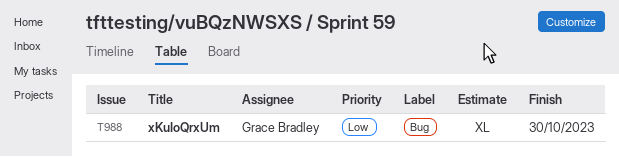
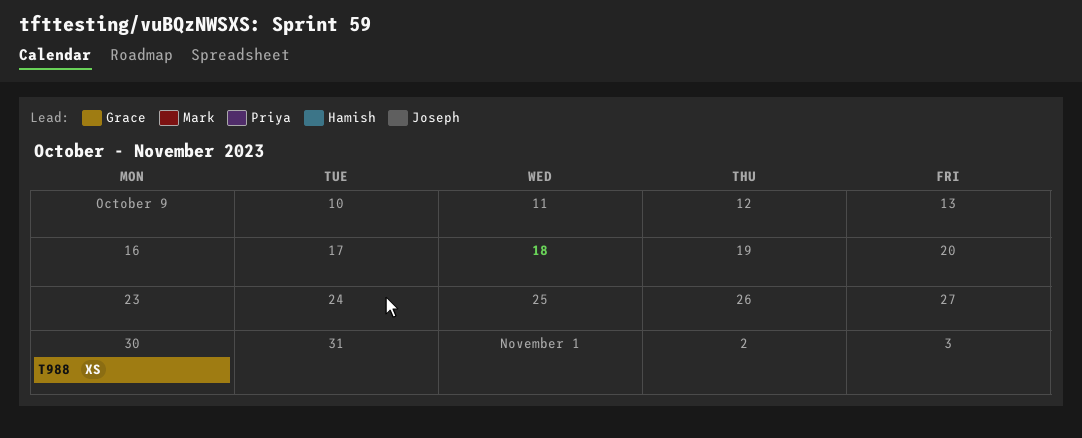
T988, estimate: XL -> XS

